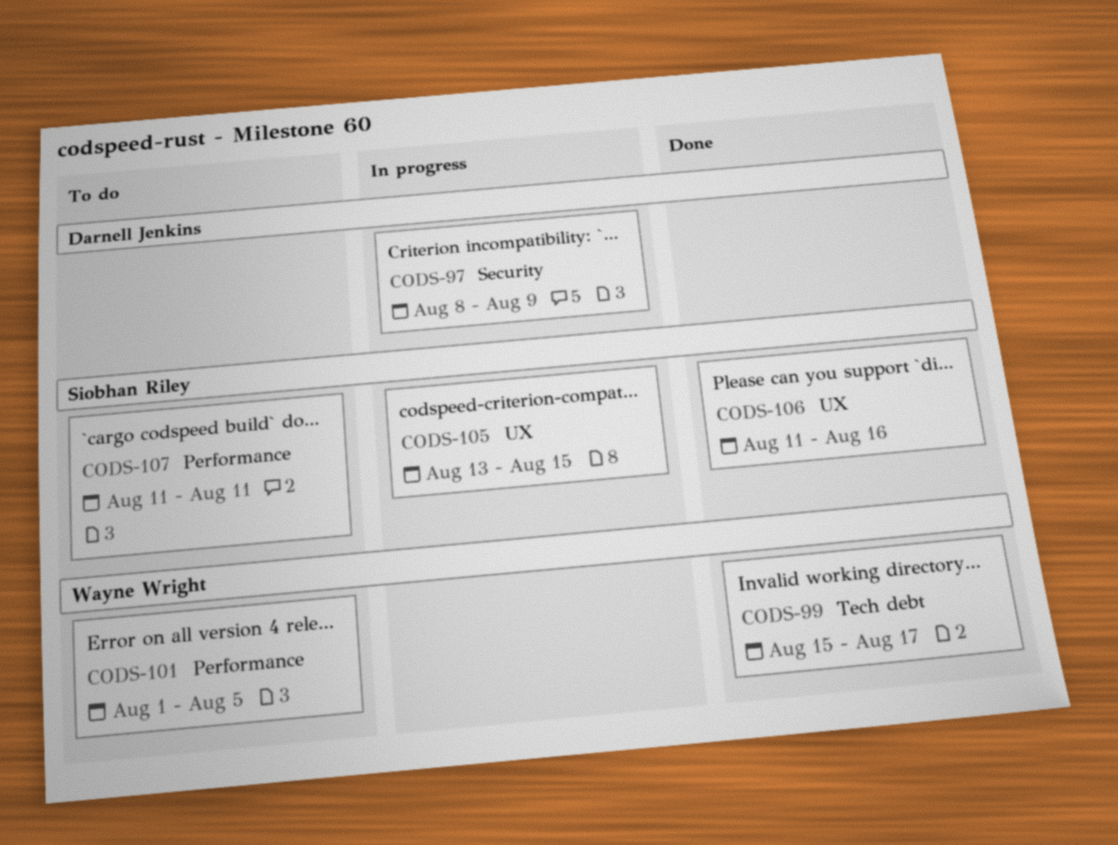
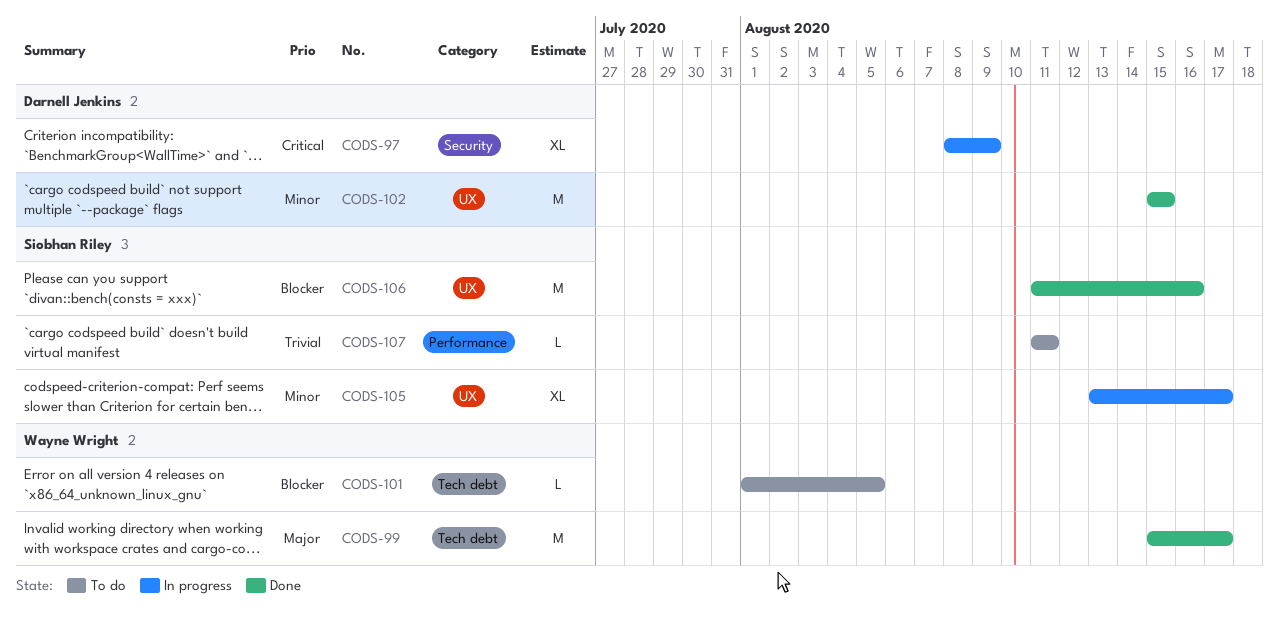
CODS-101, label: Performance -> Tech debt
CODS-102: none -> present
CODS-105, due: Aug 15 -> Aug 17

